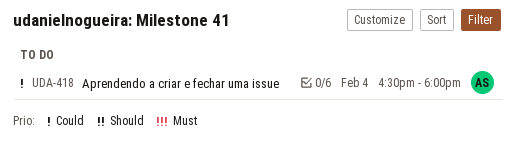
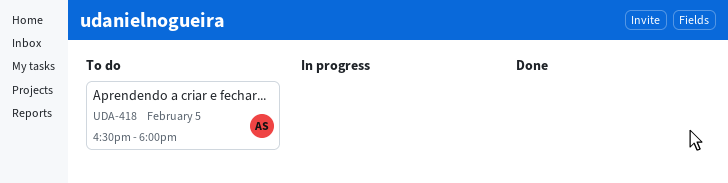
UDA-418, day: Feb 4 -> Feb 5

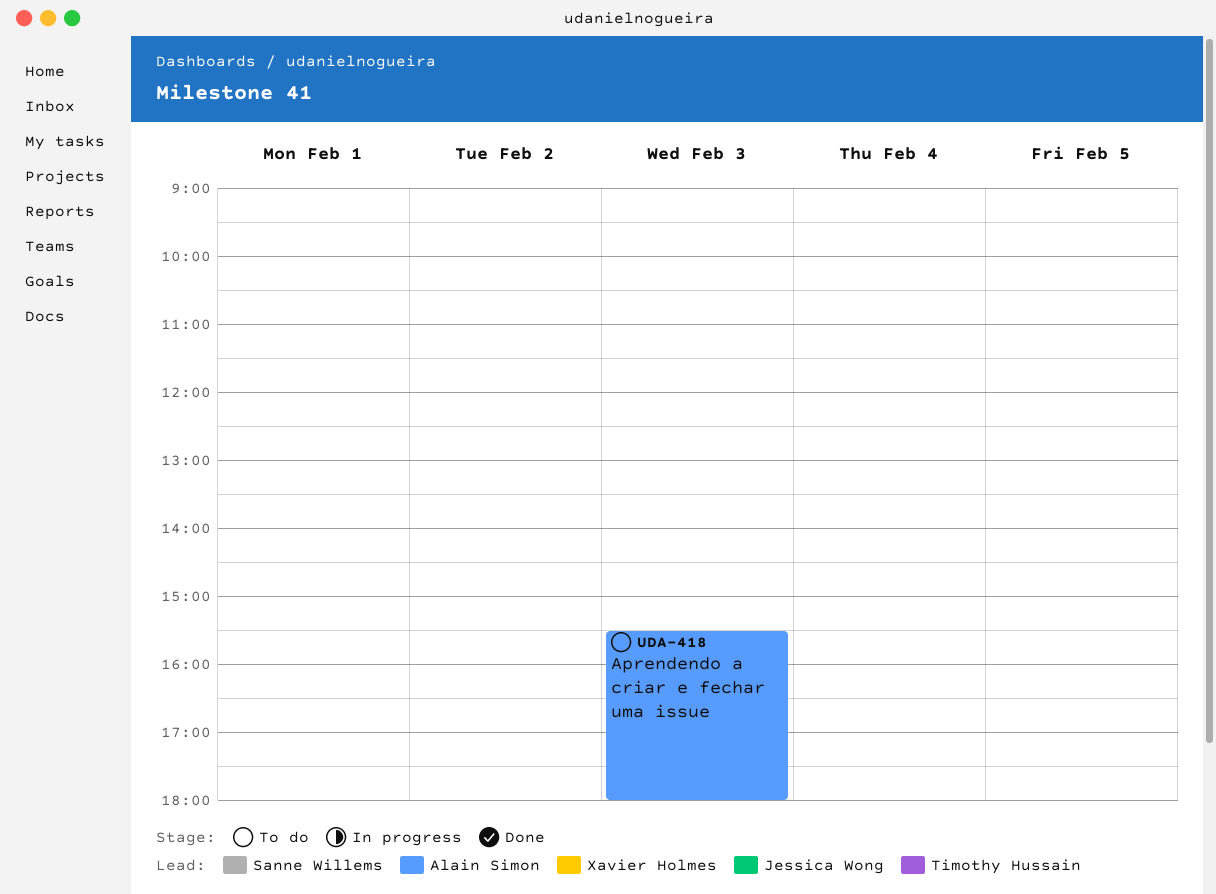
UDA-418, day: Feb 5 -> Feb 3
UDA-418, begins: 16:30 -> 15:30

